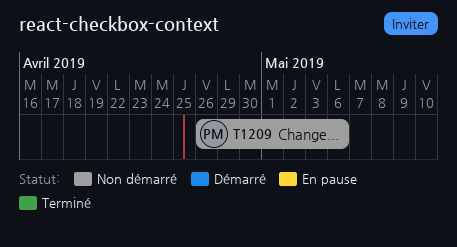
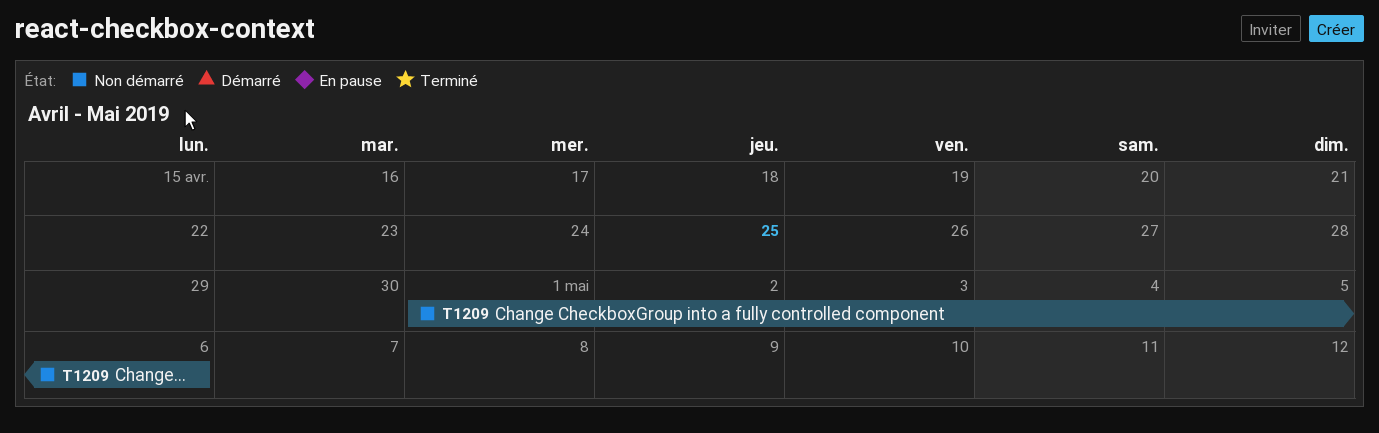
T1209, start: Apr 26 -> May 1

